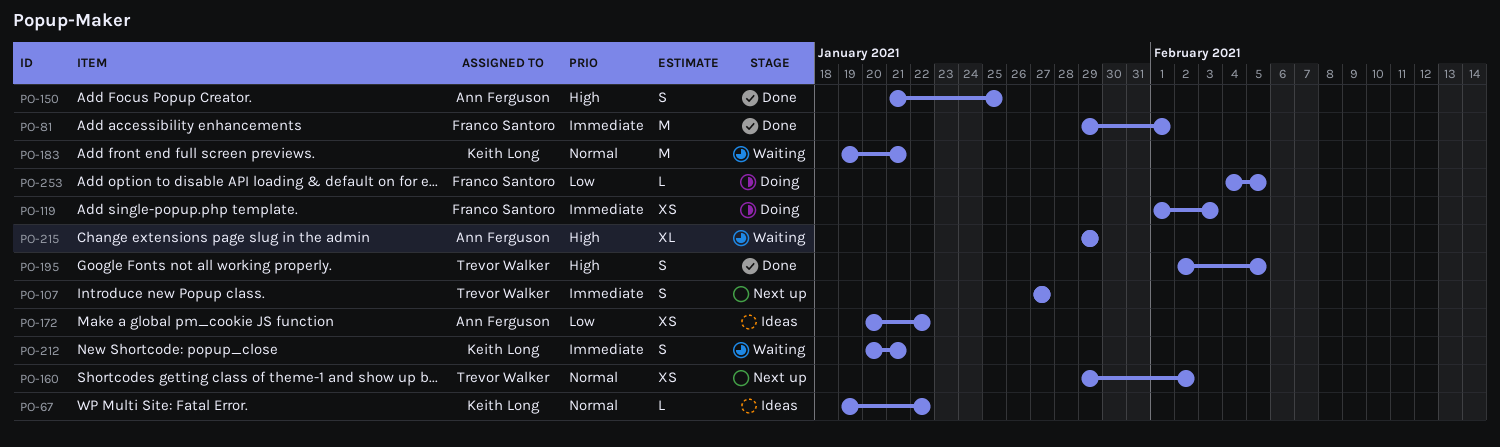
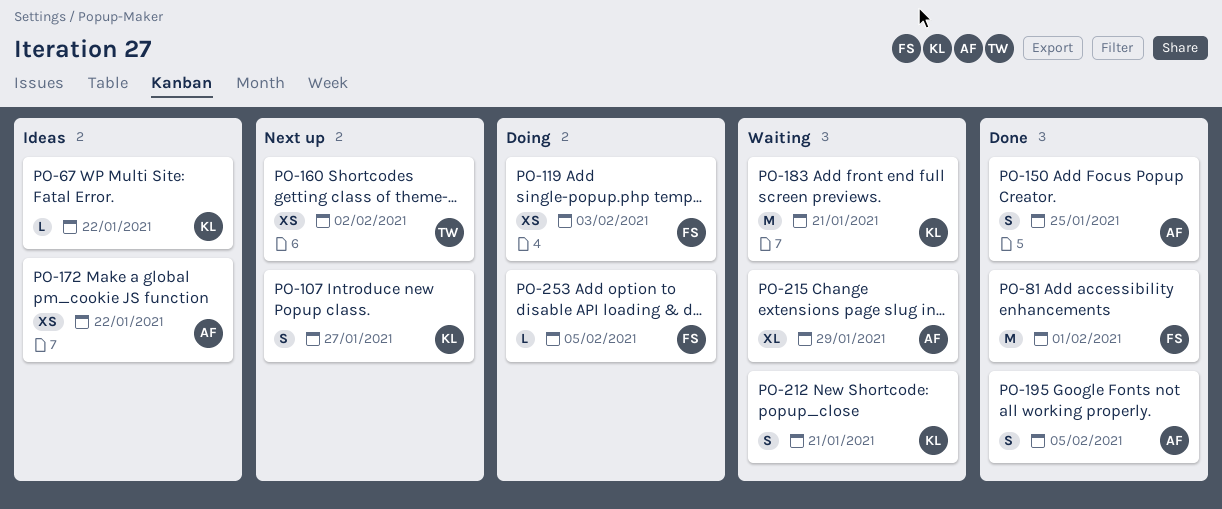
PO-107, owner: Trevor Walker -> Keith Long
PO-195, owner: Trevor Walker -> Ann Ferguson

